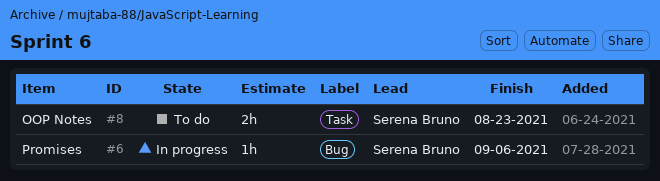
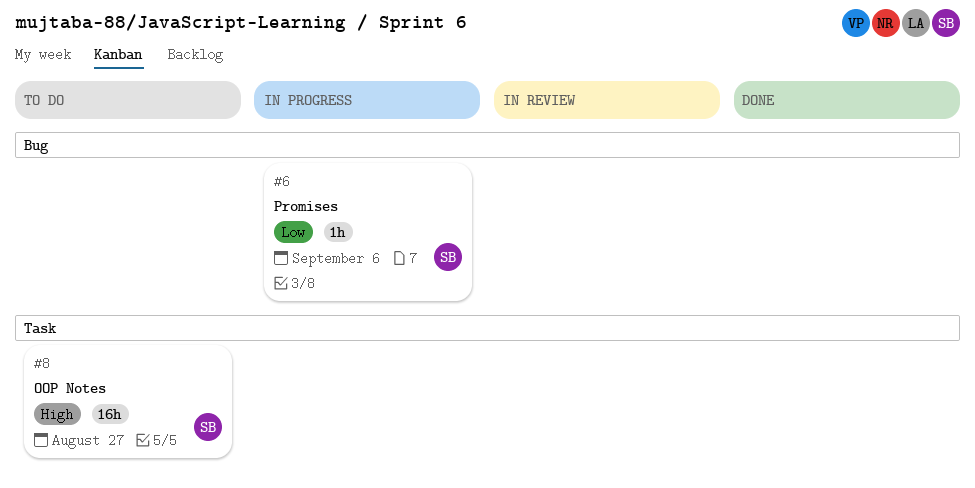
#8, estimate: 2h -> 16h
#8, due: Aug 23 -> Aug 27

